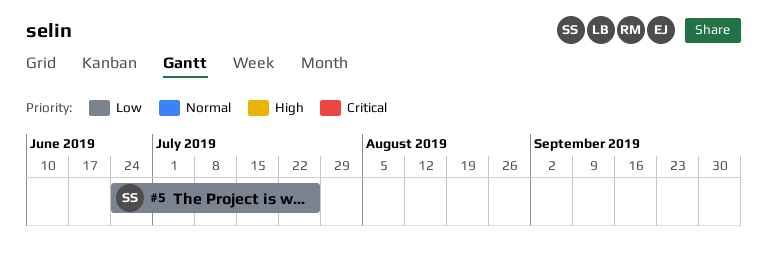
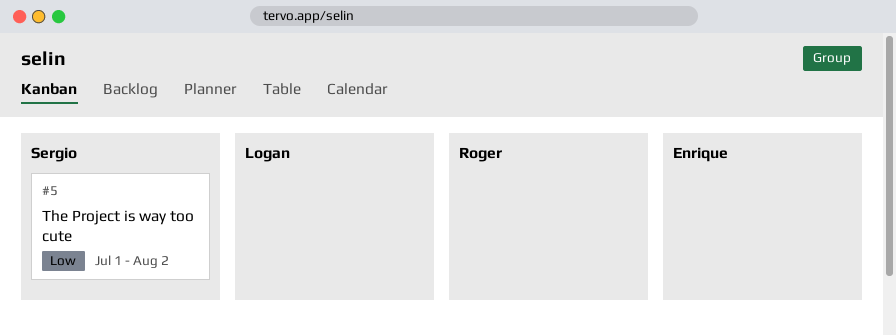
#5, start: Jun 24 -> Jul 1
#5, due: Jul 26 -> Aug 2

